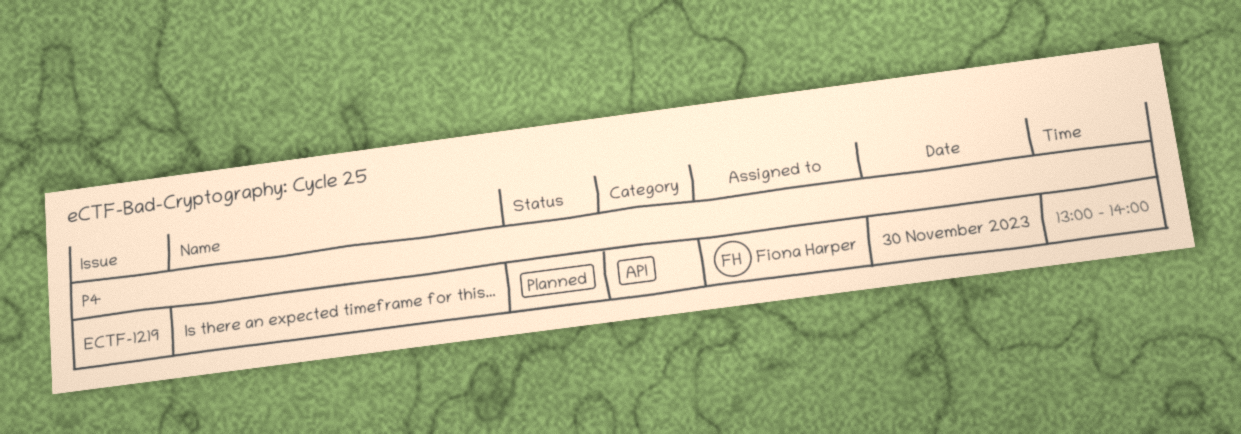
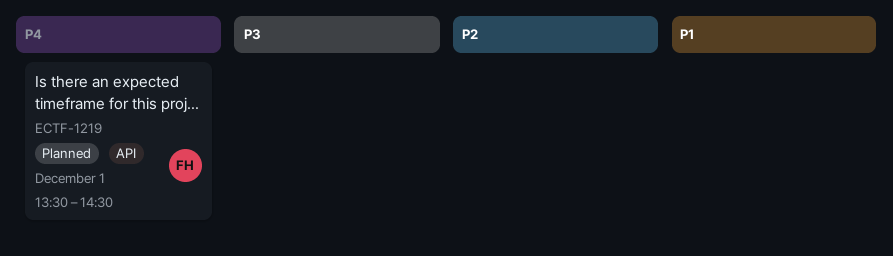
ECTF-1219, day: Nov 30 -> Dec 1
ECTF-1219, begins: 13:00 -> 13:30
ECTF-1219, ends: 14:00 -> 14:30

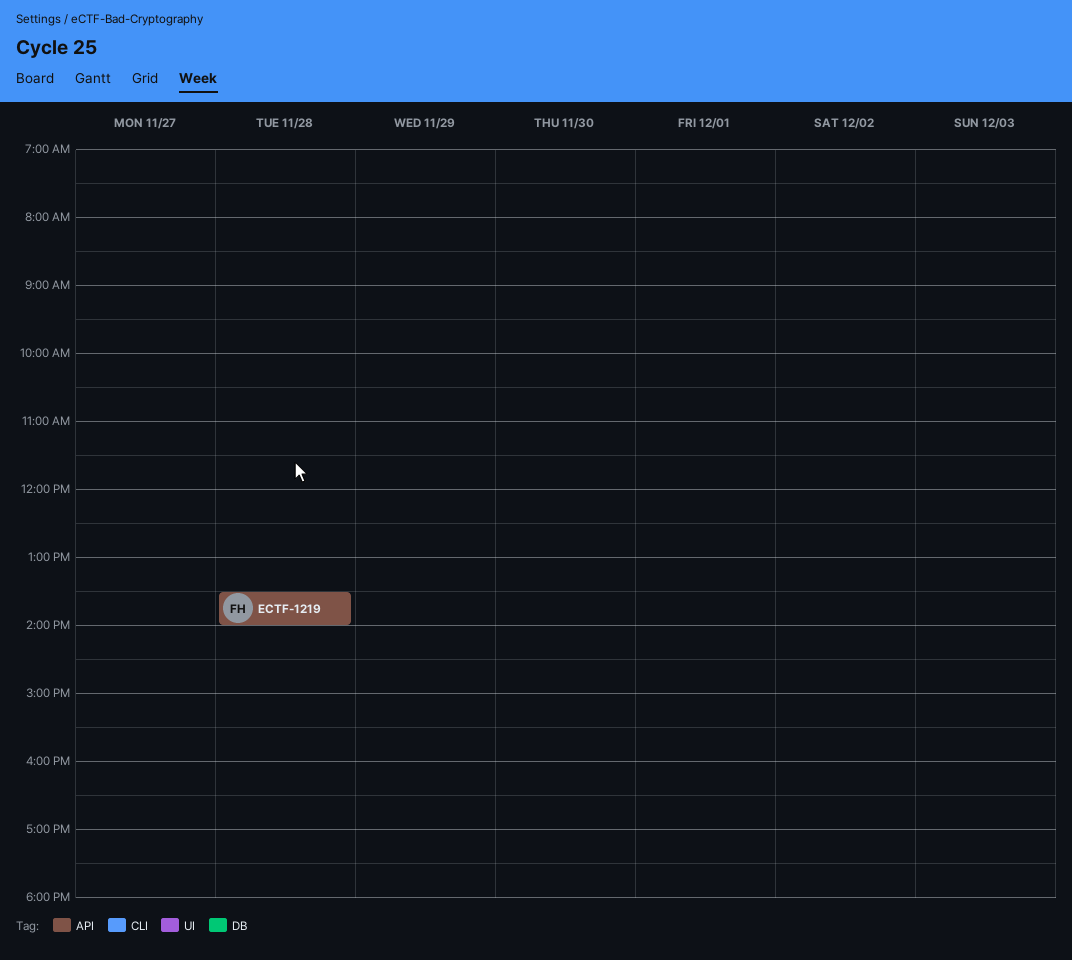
ECTF-1219, day: Dec 1 -> Nov 28
ECTF-1219, ends: 14:30 -> 14:00

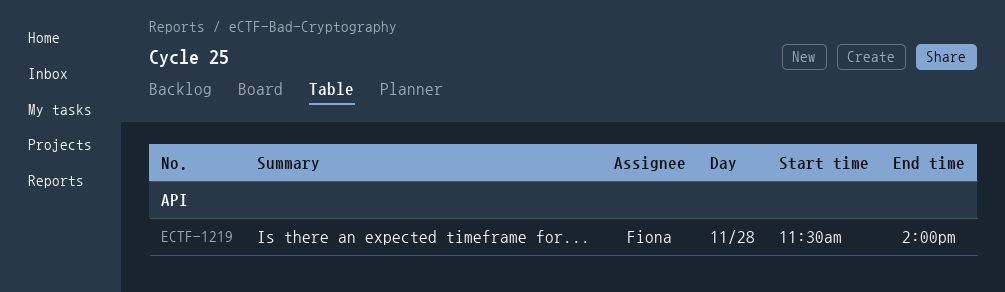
ECTF-1219, begins: 13:30 -> 11:30

